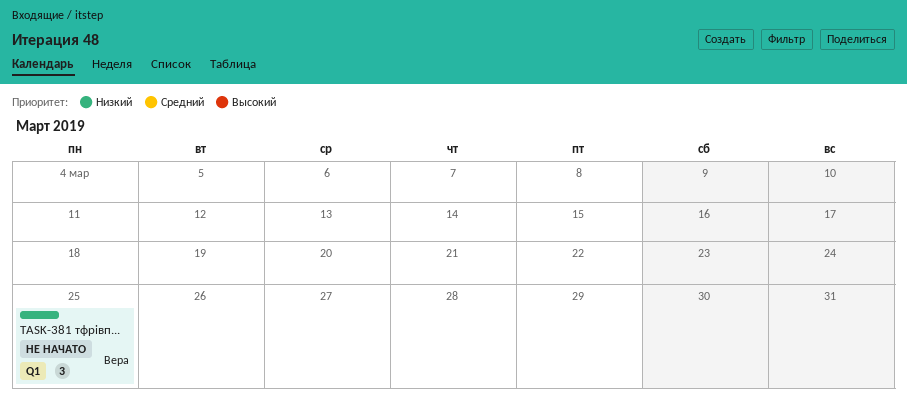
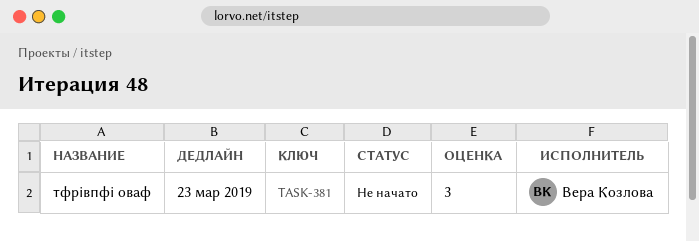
TASK-381, due: Mar 25 -> Mar 23

